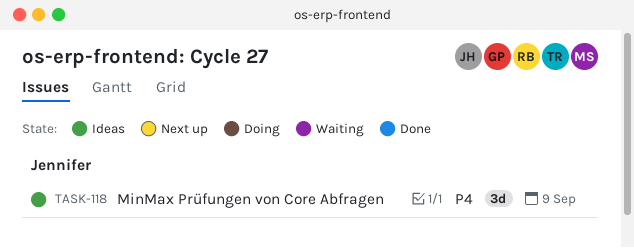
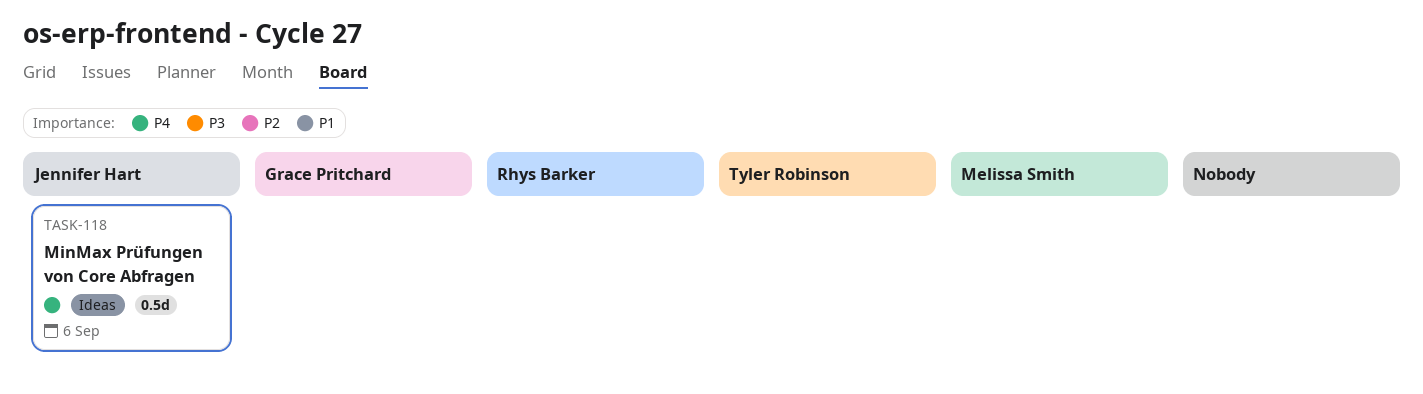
TASK-118, estimate: 3d -> 0.5d
TASK-118, due: Sep 9 -> Sep 6

